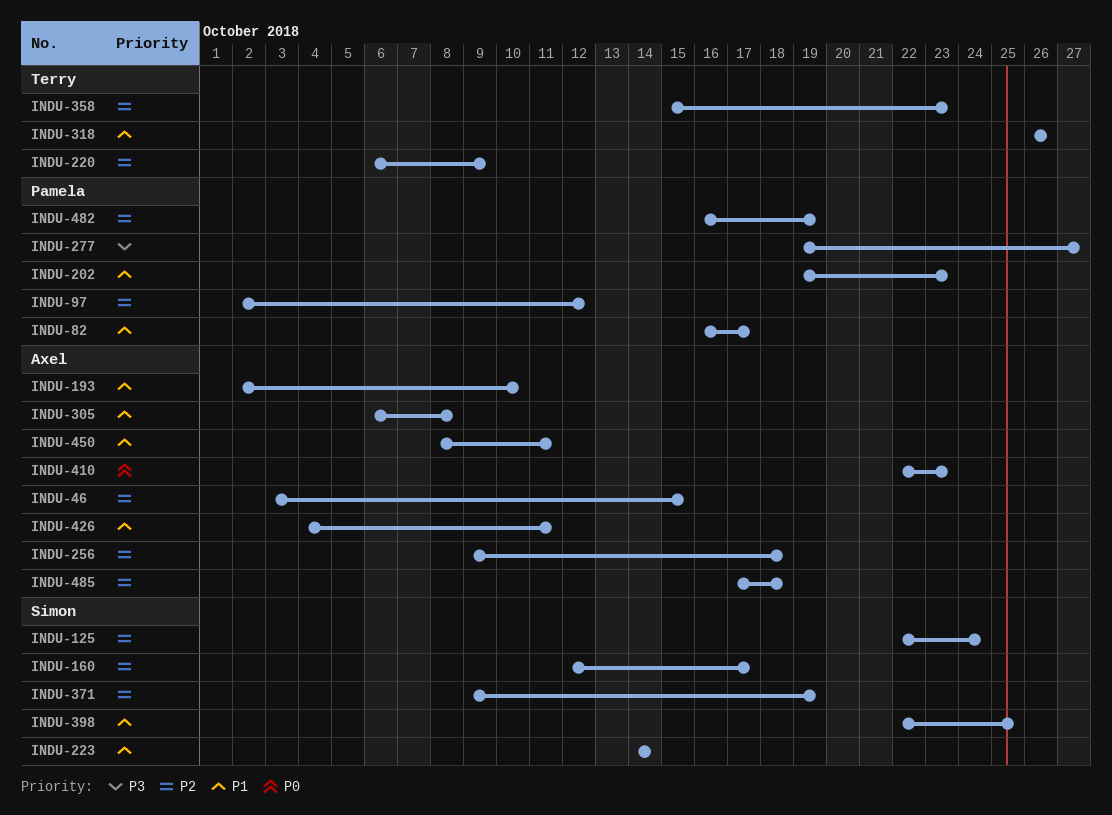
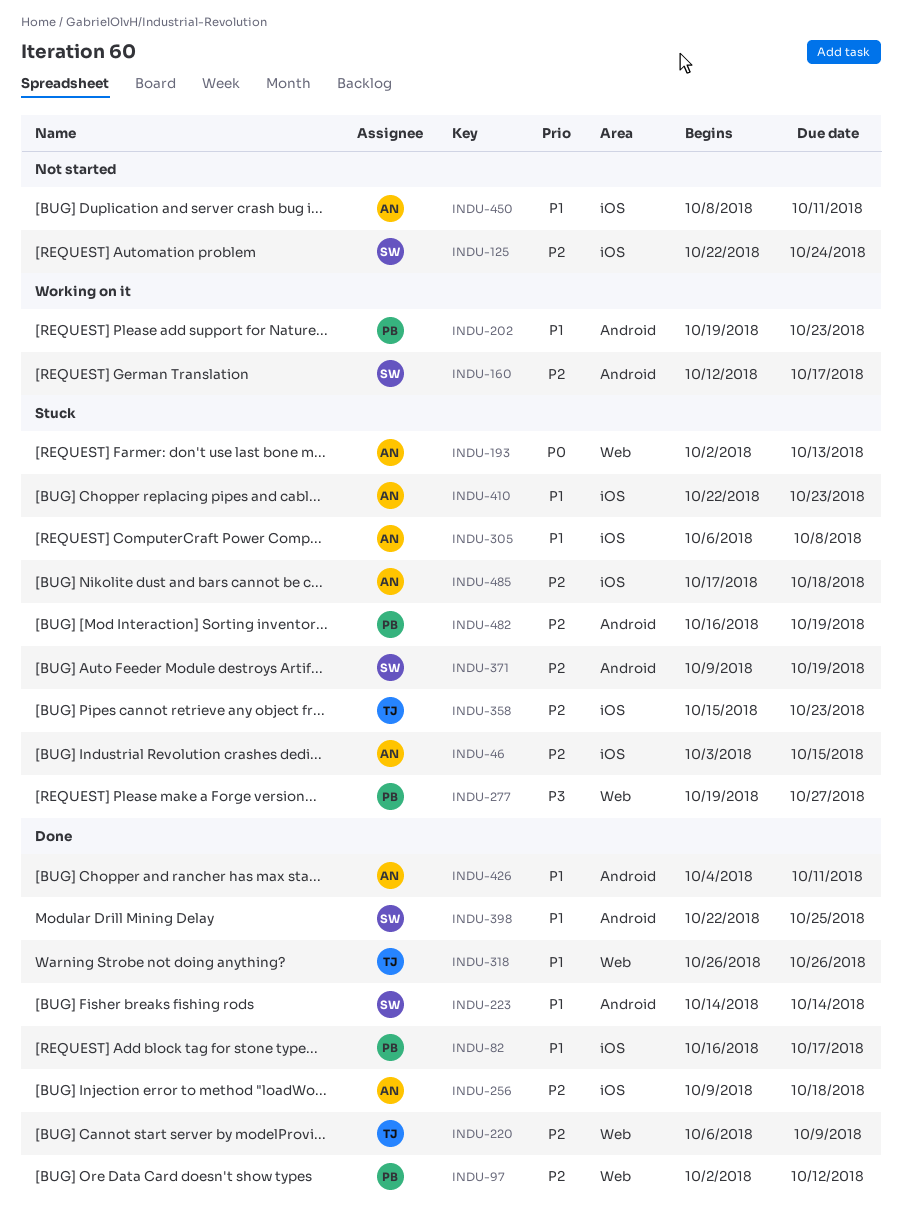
INDU-193, priority: P1 -> P0
INDU-193, due: Oct 10 -> Oct 13
INDU-410, priority: P0 -> P1

